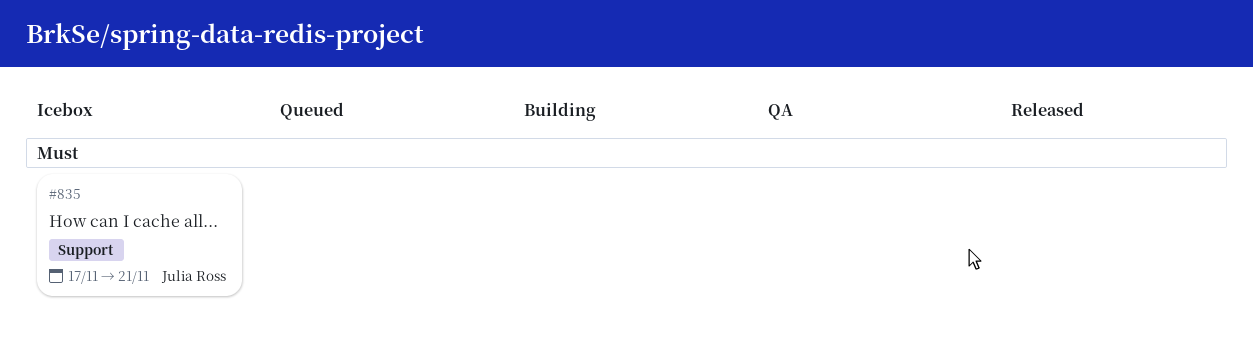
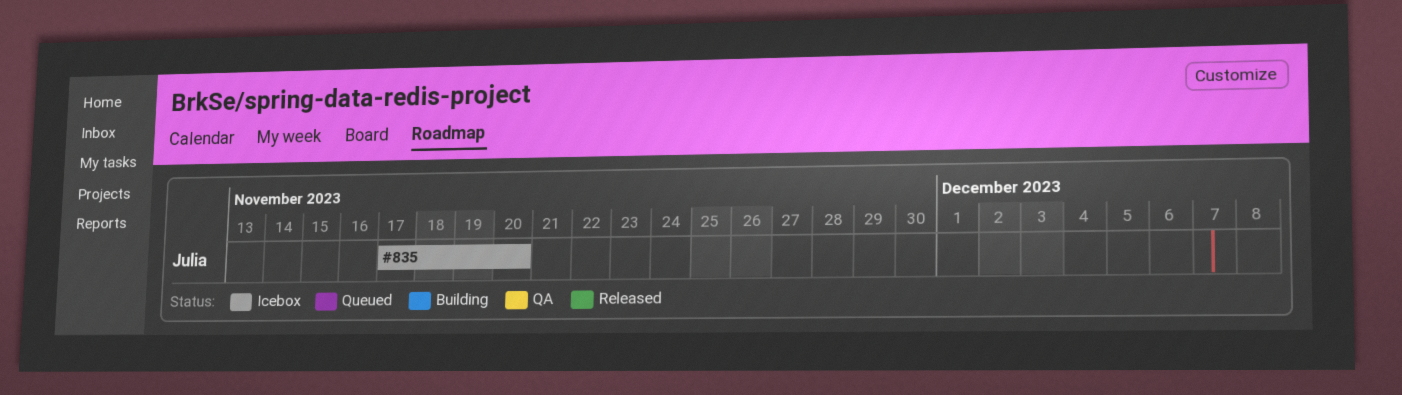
#835, due: Nov 21 -> Nov 20

